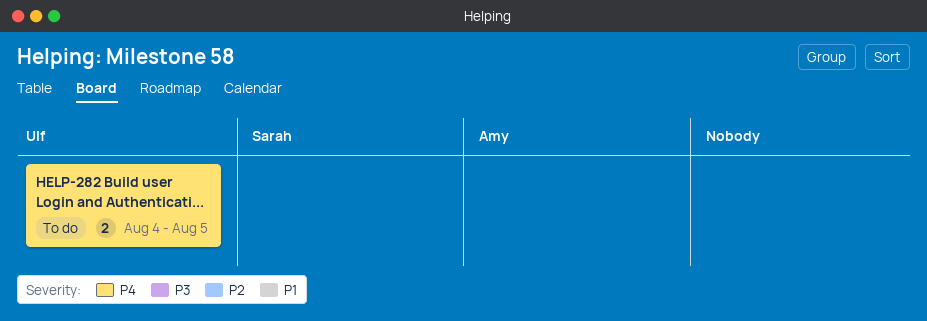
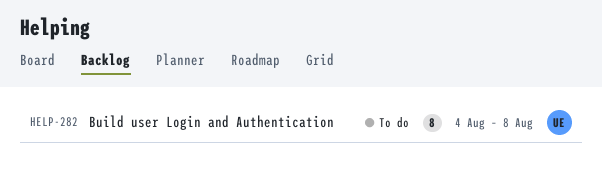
HELP-282, estimate: 2 -> 8
HELP-282, due: Aug 5 -> Aug 8

